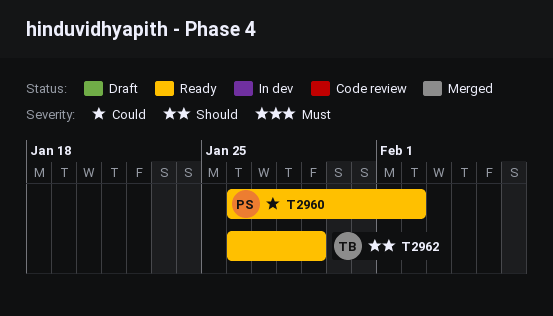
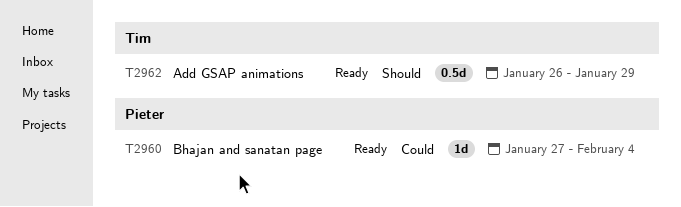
T2960, start: Jan 26 -> Jan 27
T2960, due: Feb 2 -> Feb 4

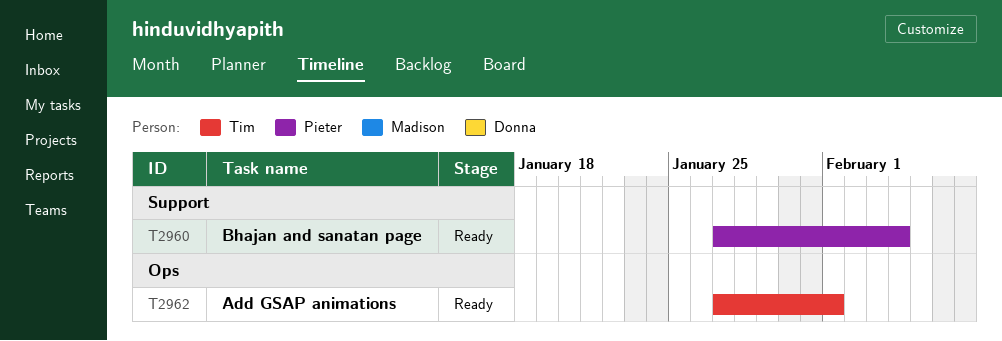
T2962, start: Jan 26 -> Jan 27
T2962, due: Jan 29 -> Feb 1

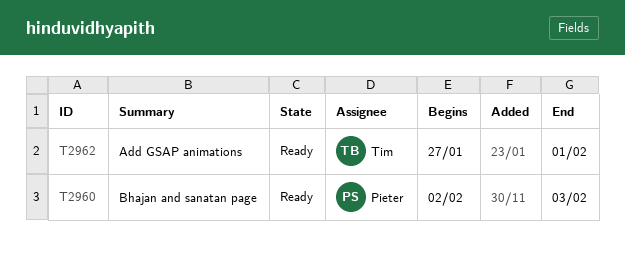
T2960, start: Jan 27 -> Feb 2
T2960, due: Feb 4 -> Feb 3

